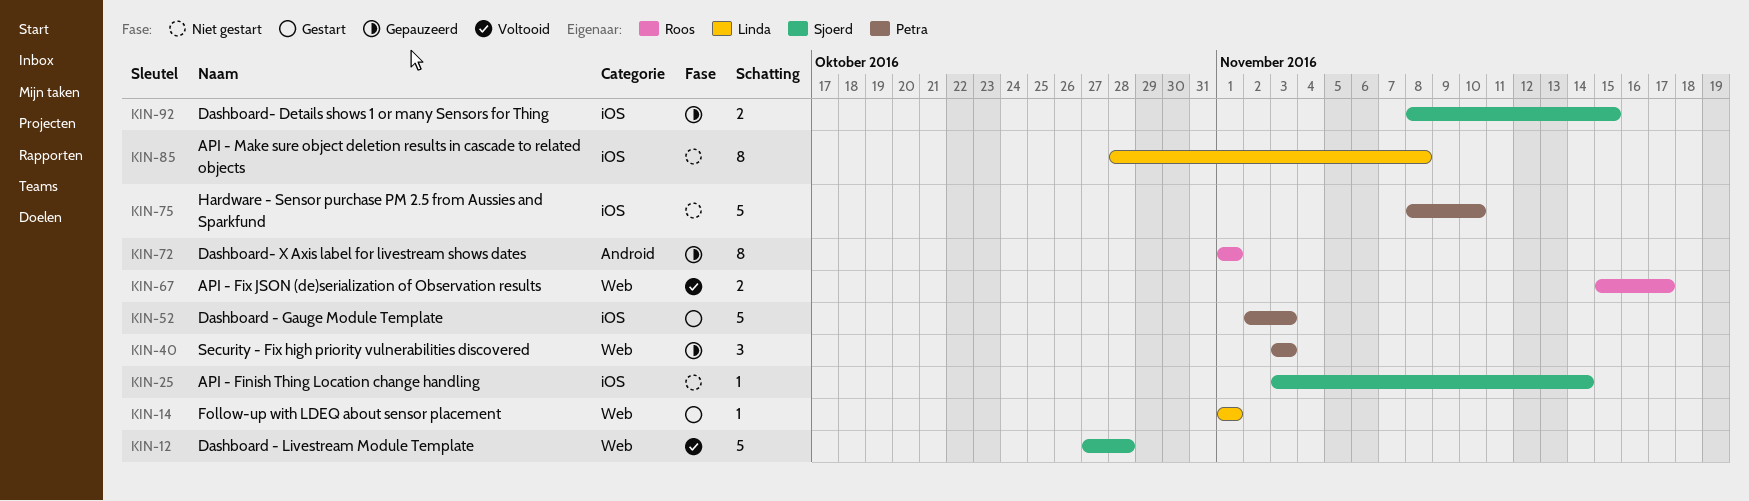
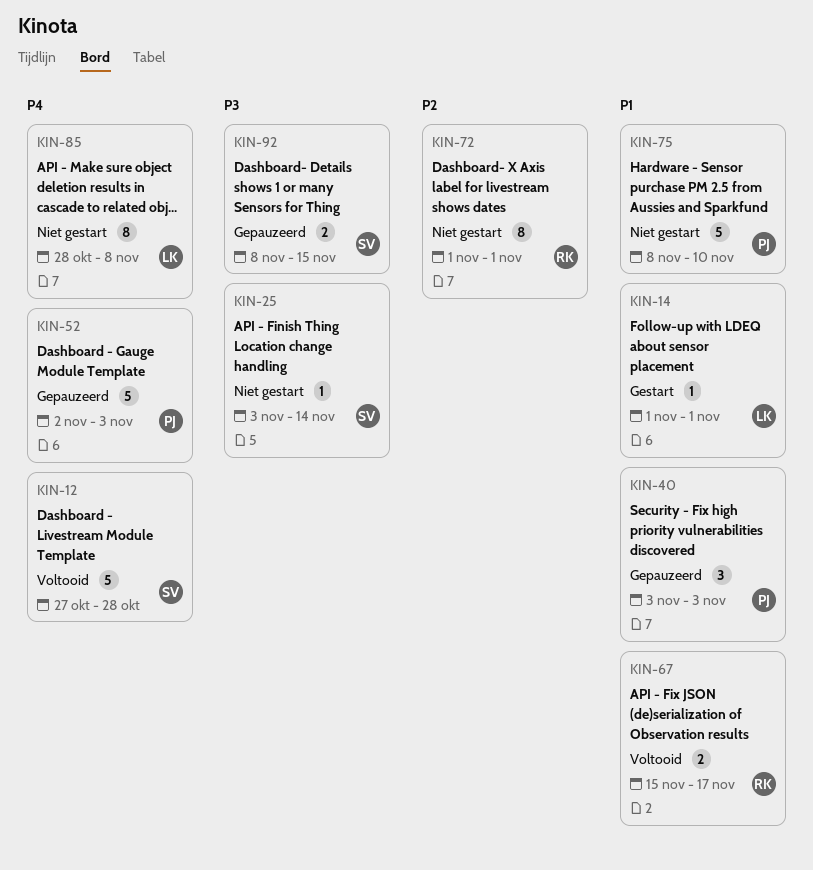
KIN-52, status: Gestart -> Gepauzeerd
KIN-72, status: Gepauzeerd -> Niet gestart

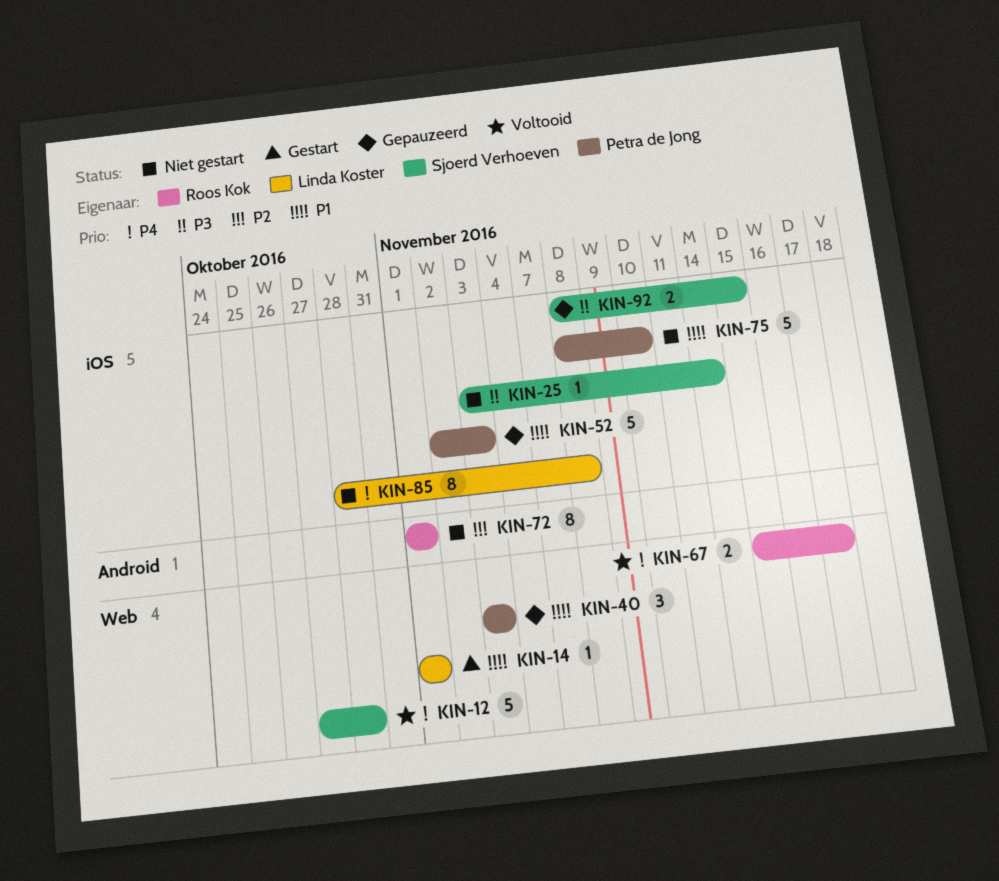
KIN-52, priority: P4 -> P1
KIN-67, priority: P1 -> P4

